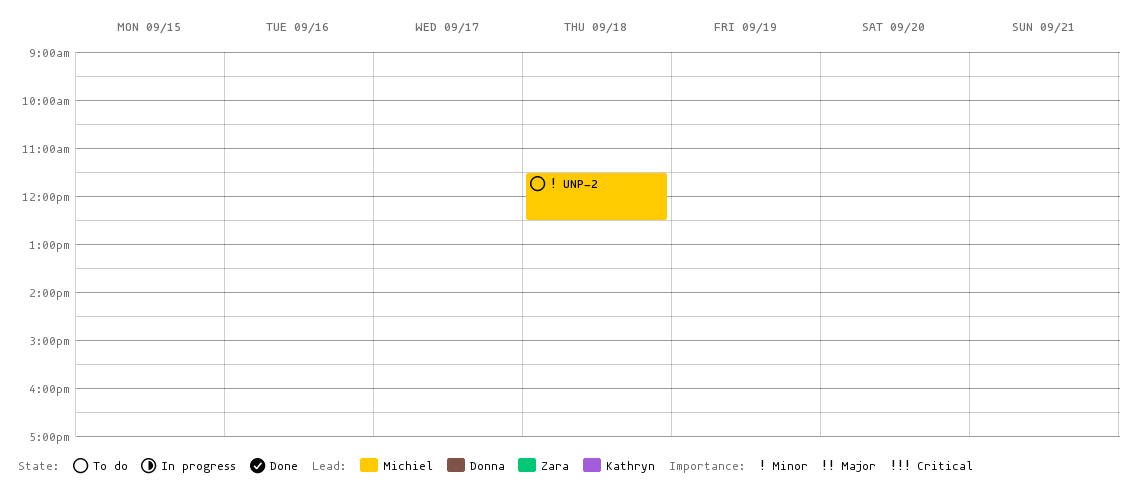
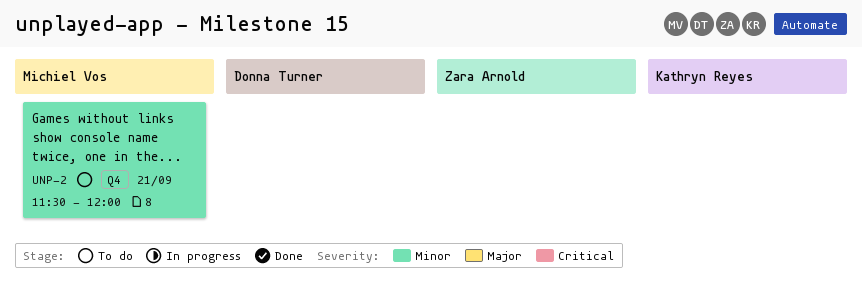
UNP-2, day: Sep 18 -> Sep 21
UNP-2, ends: 12:30 -> 12:00

